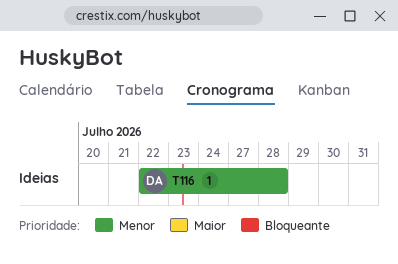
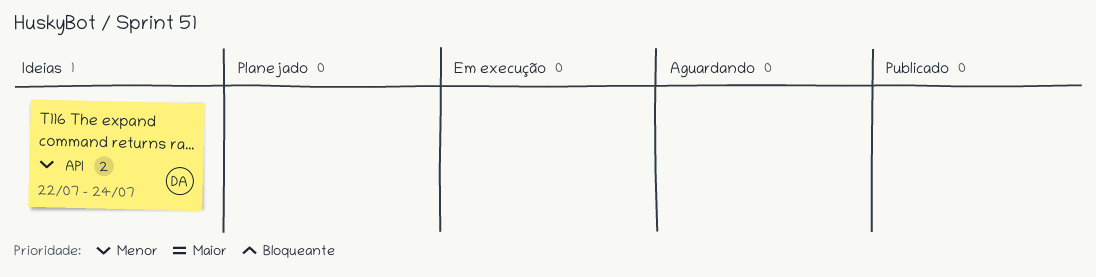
T116, estimate: 1 -> 2
T116, due: Jul 28 -> Jul 24

